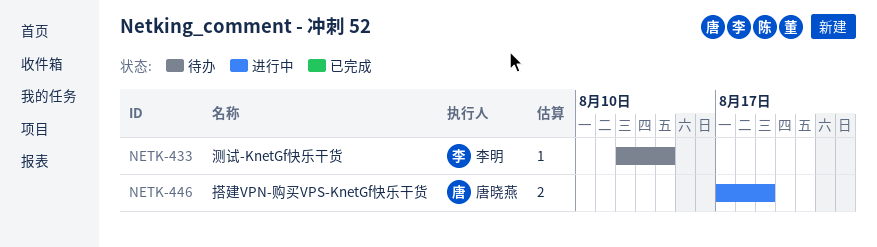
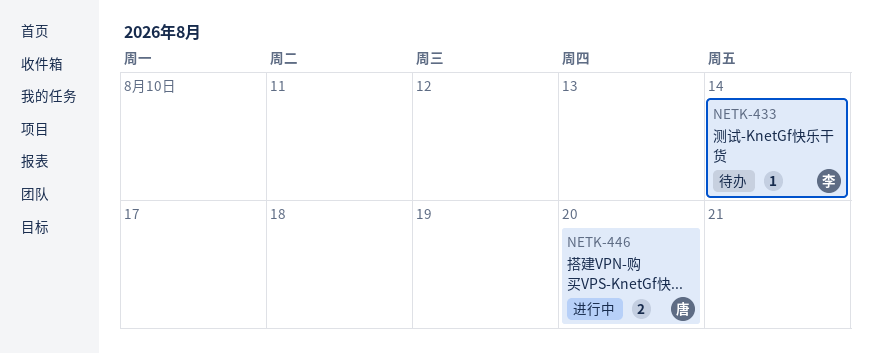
NETK-446, due: Aug 19 -> Aug 20

